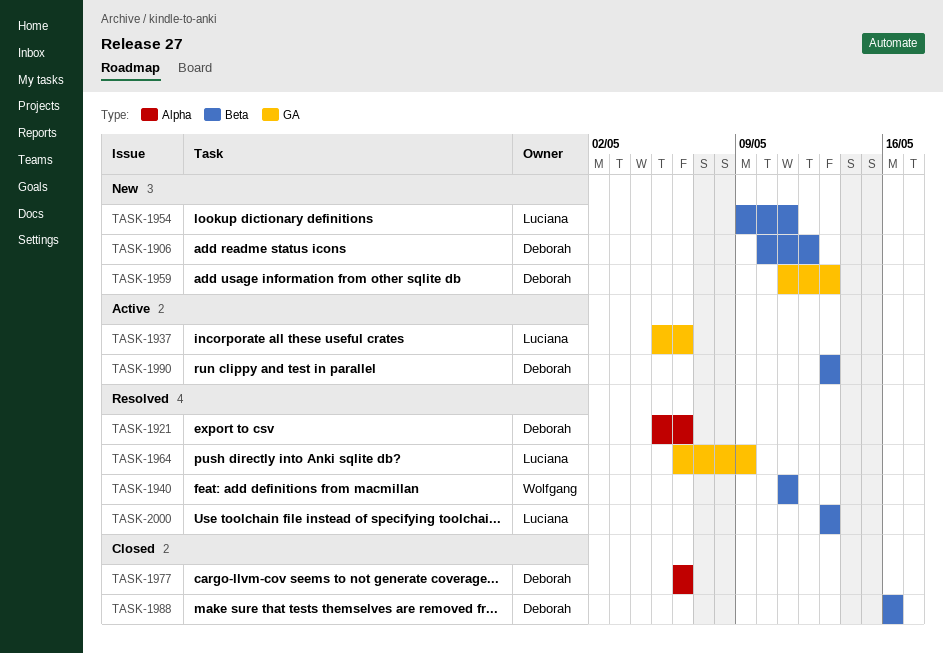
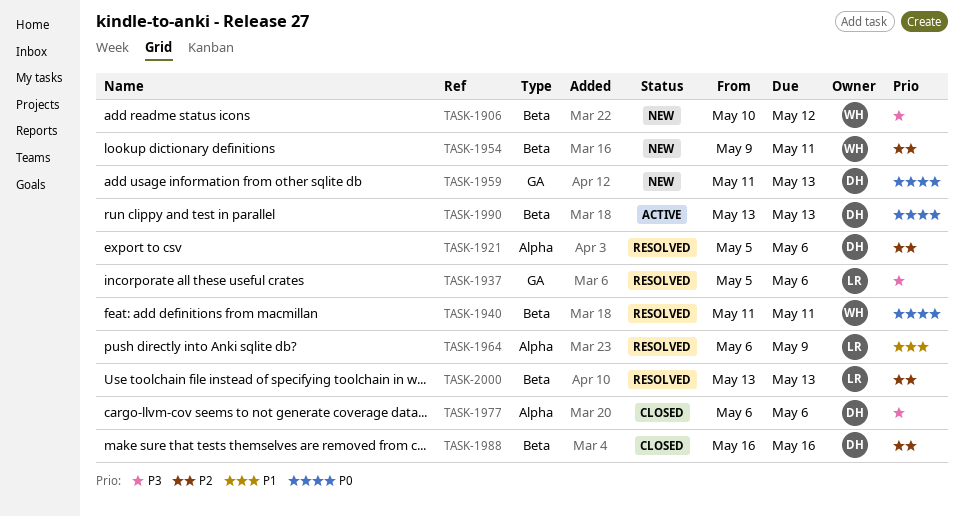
TASK-1906, owner: Deborah -> Wolfgang
TASK-1937, status: Active -> Resolved
TASK-1954, owner: Luciana -> Wolfgang
TASK-1964, label: GA -> Alpha

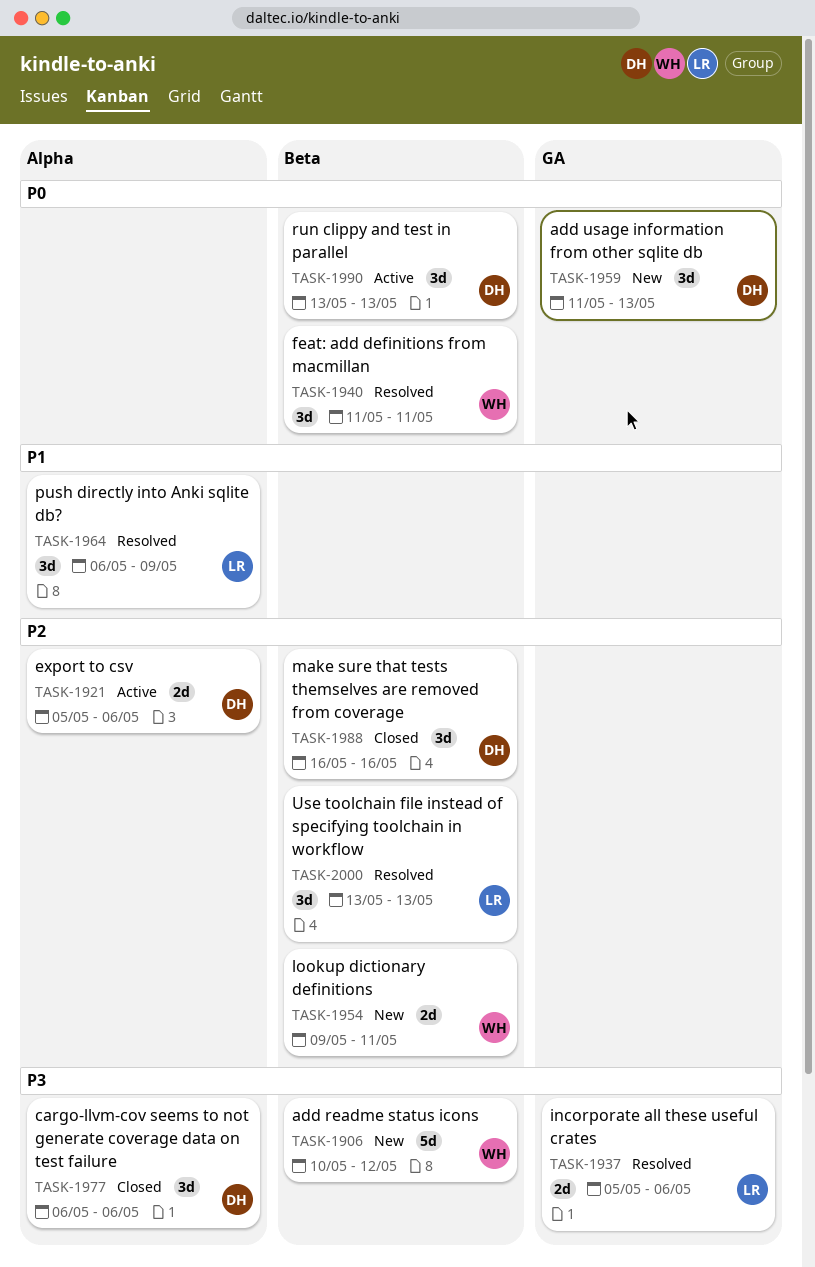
TASK-1921, status: Resolved -> Active

